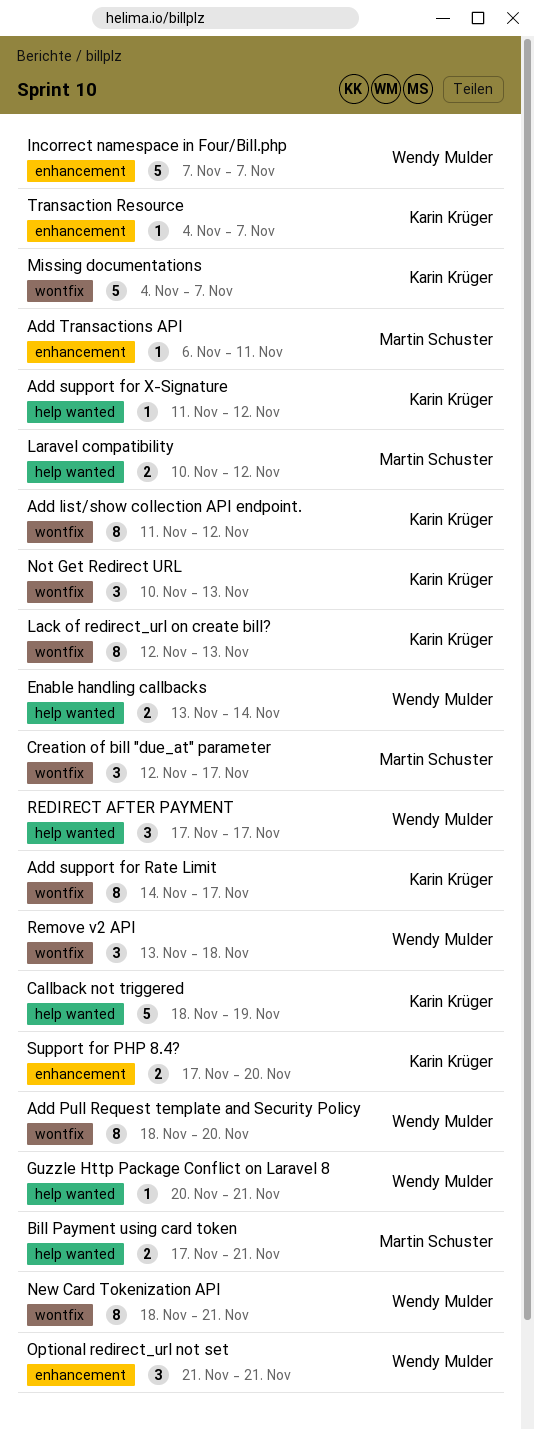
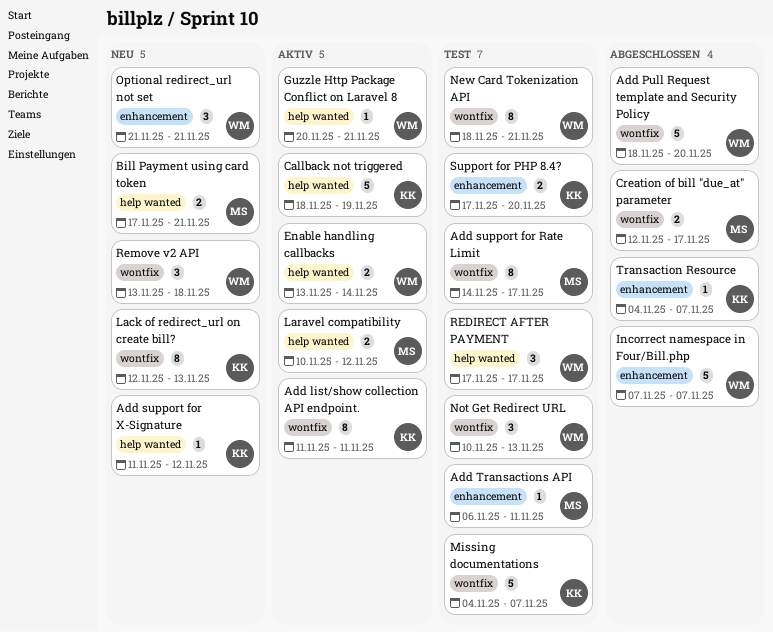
Add list/show collection API endpoint., due: Nov 12 -> Nov 11
Add Pull Request template and Security Policy, estimate: 8 -> 5
Add support for Rate Limit, owner: Karin Krüger -> Martin Schuster
Creation of bill "due_at" parameter, estimate: 3 -> 2
Not Get Redirect URL, owner: Karin Krüger -> Wendy Mulder

